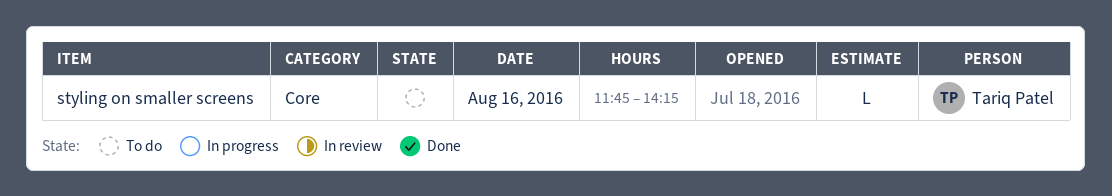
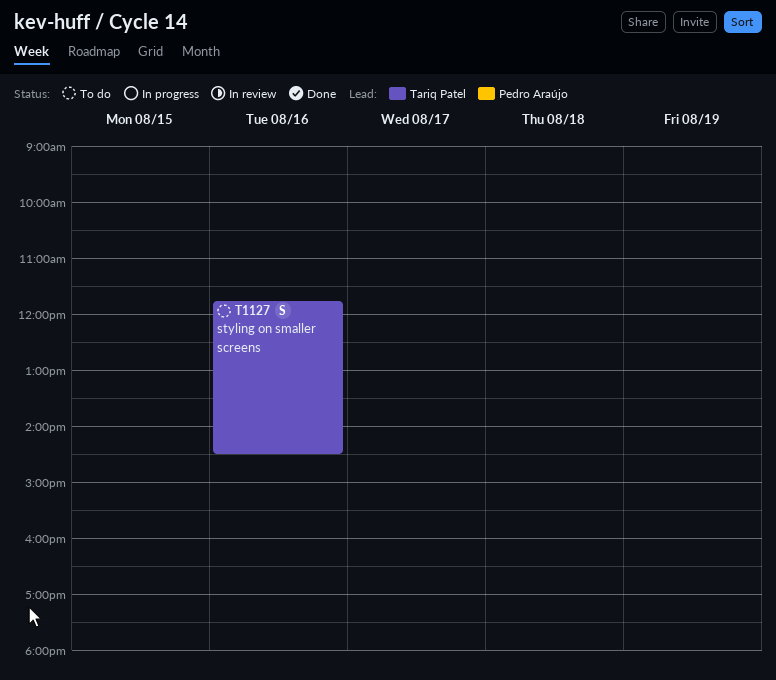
styling on smaller screens, estimate: L -> S
styling on smaller screens, ends: 14:15 -> 14:30

